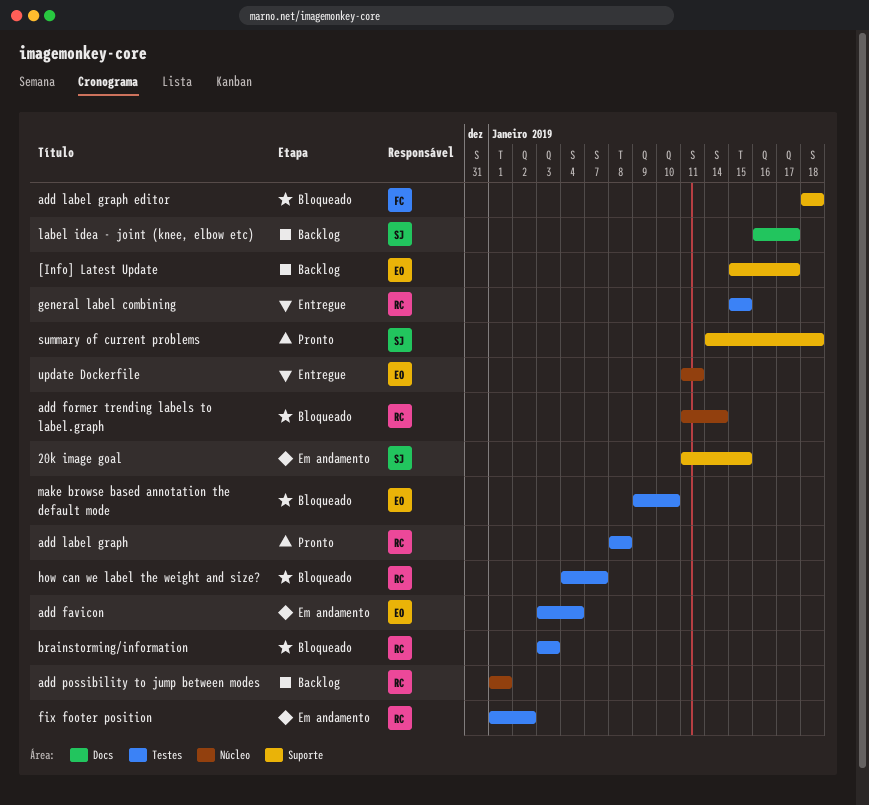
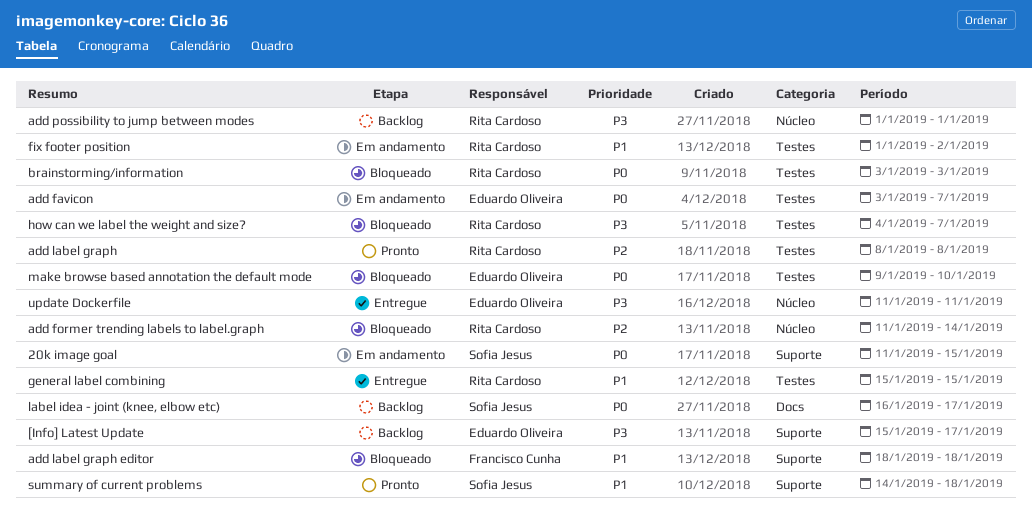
add favicon, due: Jan 4 -> Jan 7

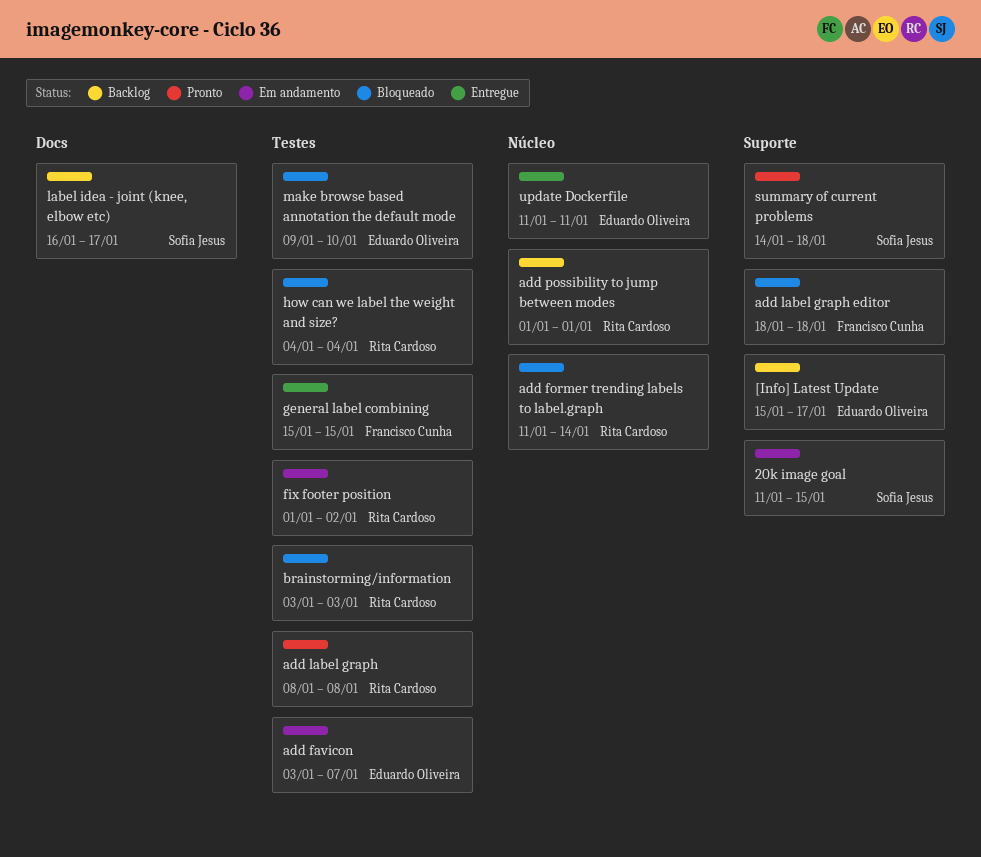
general label combining, owner: Rita Cardoso -> Francisco Cunha
how can we label the weight and size?, due: Jan 7 -> Jan 4

